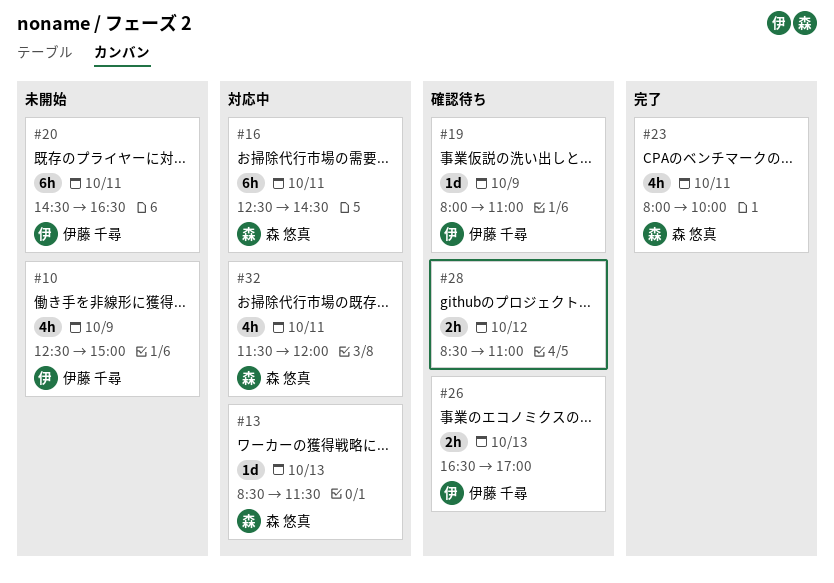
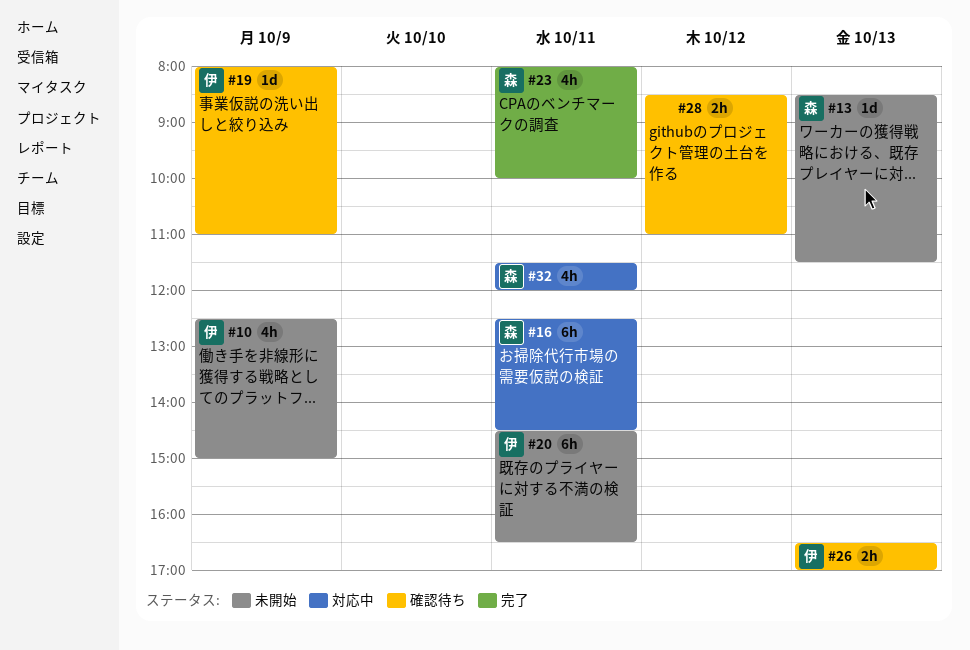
#13, status: 対応中 -> 未開始

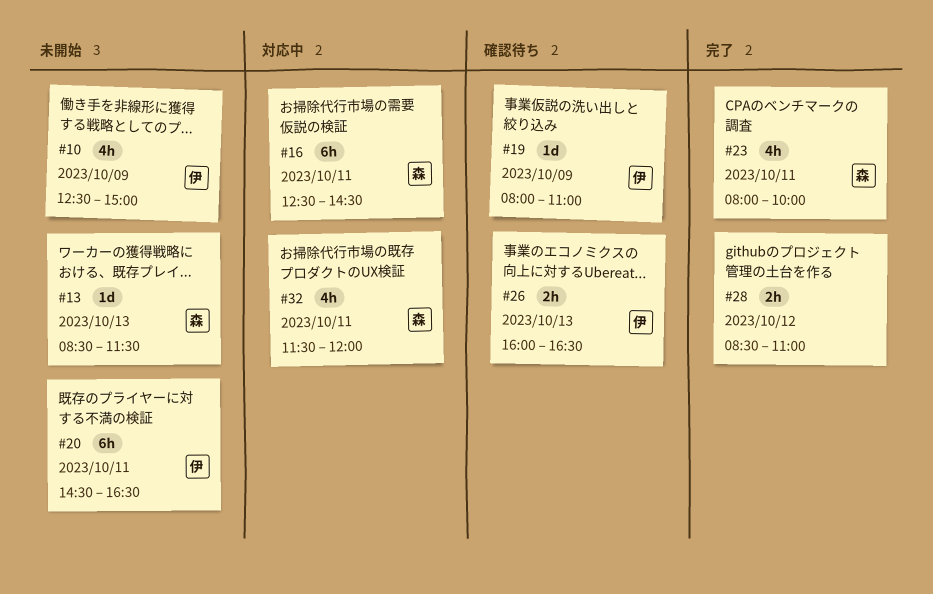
#26, begins: 16:30 -> 16:00
#26, ends: 17:00 -> 16:30
#28, status: 確認待ち -> 完了

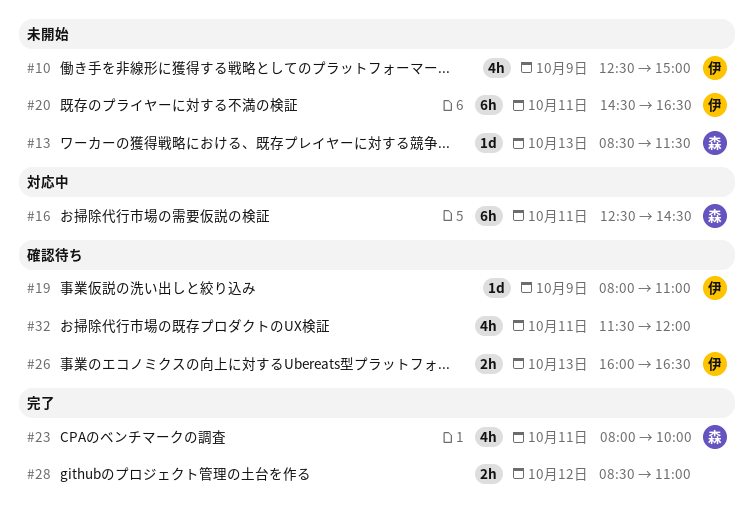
#32, status: 対応中 -> 確認待ち
#32, owner: 森 -> none

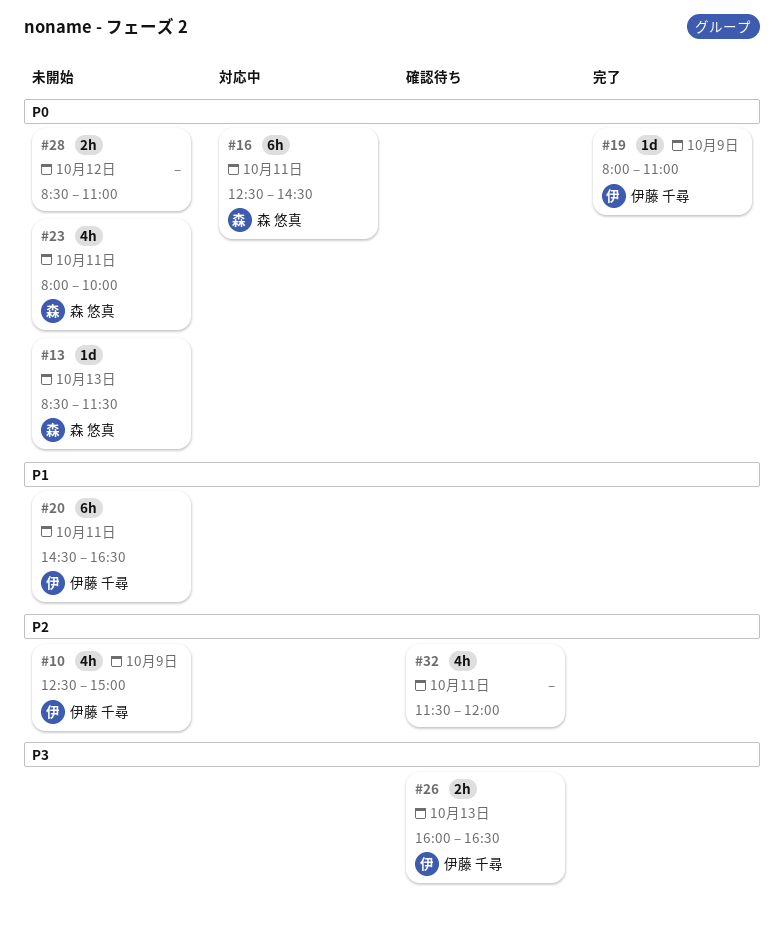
#19, status: 確認待ち -> 完了
#23, status: 完了 -> 未開始
#28, status: 完了 -> 未開始

